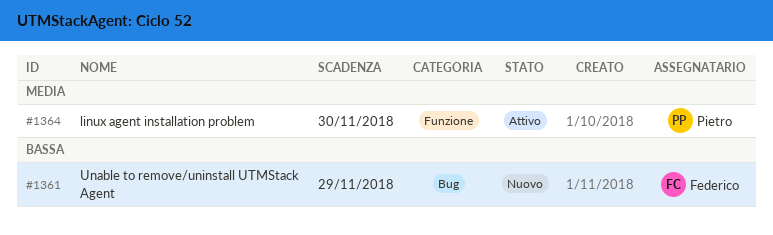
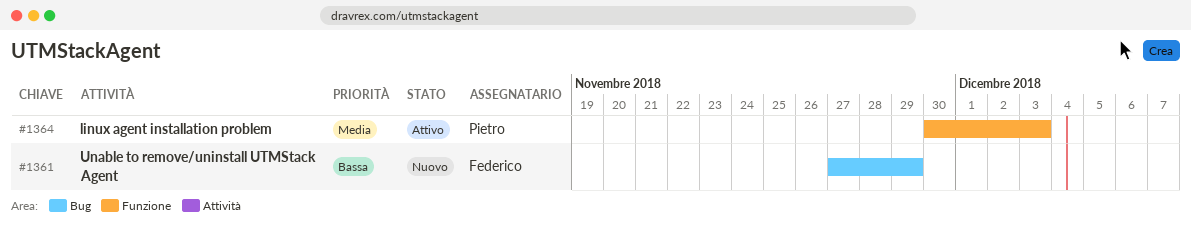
#1364, due: Nov 30 -> Dec 3

